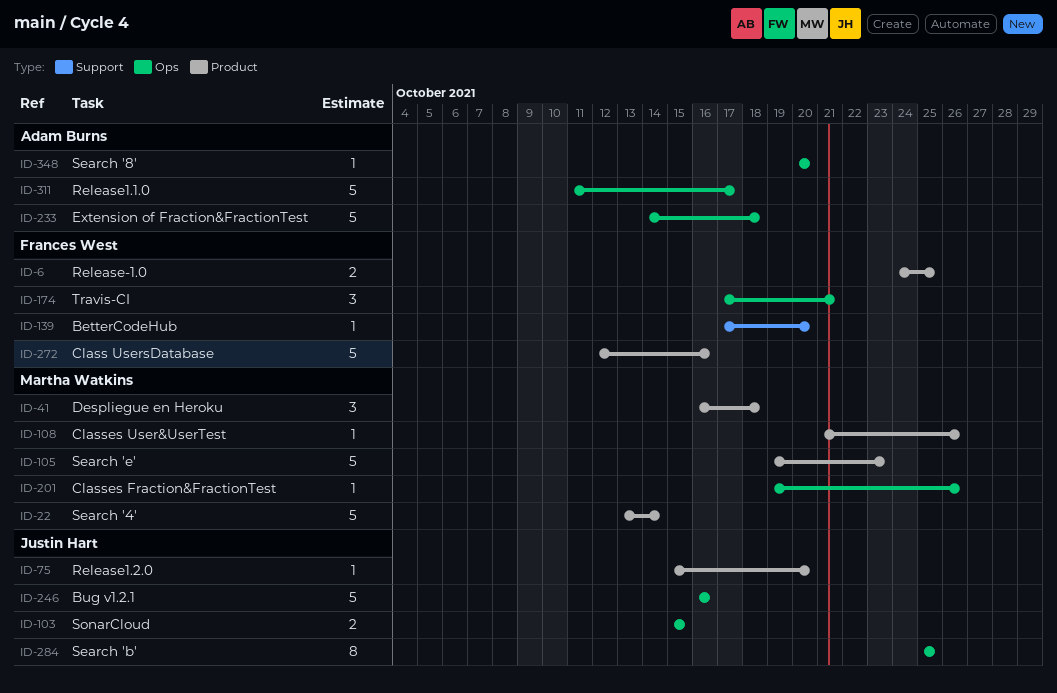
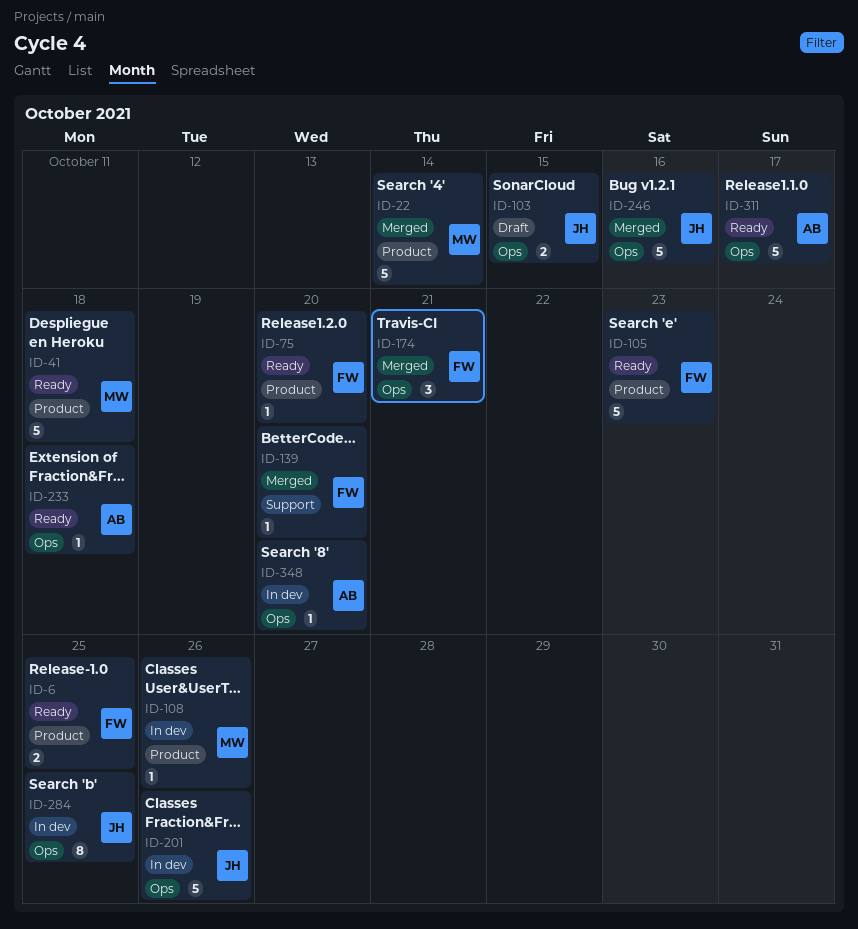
ID-41, estimate: 3 -> 5
ID-75, owner: Justin Hart -> Frances West
ID-105, owner: Martha Watkins -> Frances West
ID-201, owner: Martha Watkins -> Justin Hart
ID-201, estimate: 1 -> 5
ID-233, estimate: 5 -> 1
ID-272: present -> none

